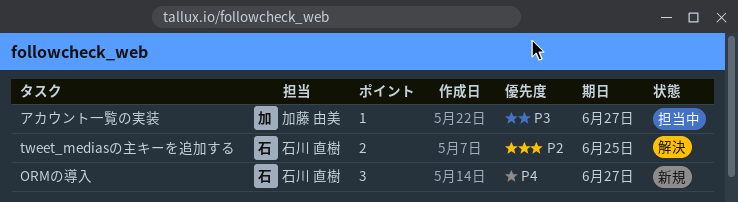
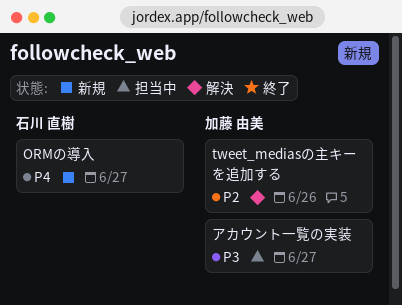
tweet_mediasの主キーを追加する, owner: 石川 直樹 -> 加藤 由美
tweet_mediasの主キーを追加する, due: Jun 25 -> Jun 26

